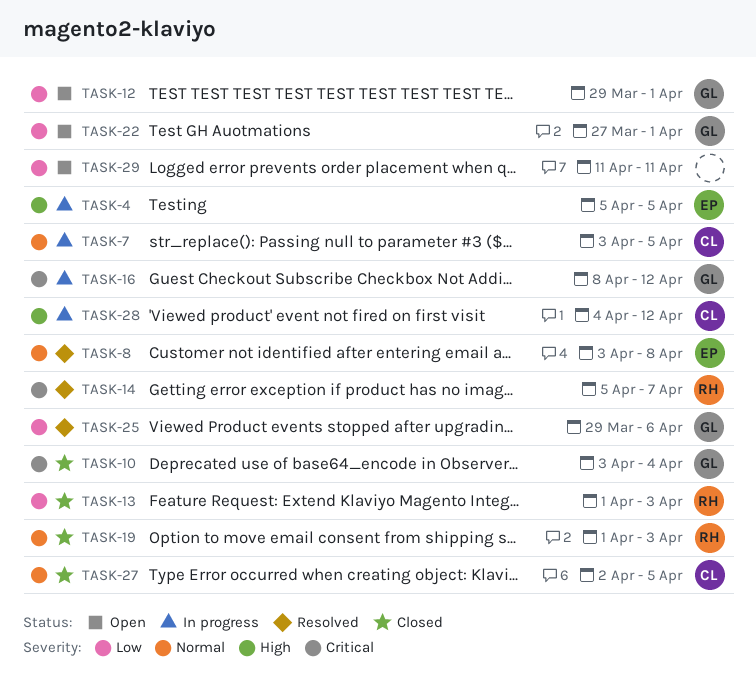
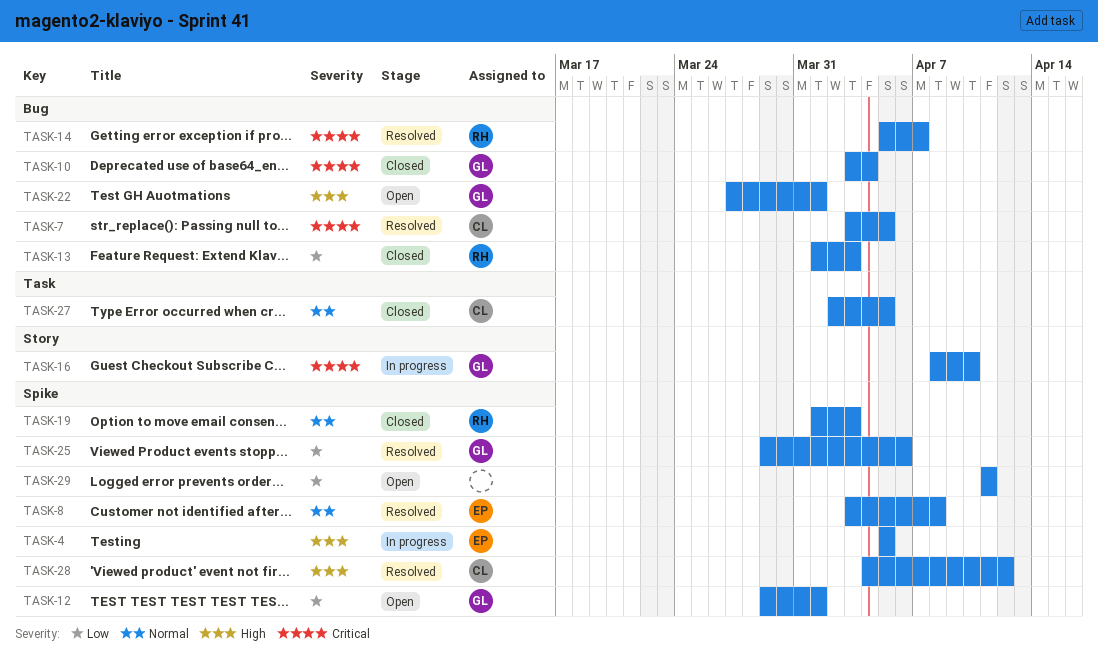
TASK-7, status: In progress -> Resolved
TASK-7, priority: Normal -> Critical
TASK-16, due: Apr 12 -> Apr 10
TASK-22, priority: Low -> High
TASK-28, status: In progress -> Resolved

